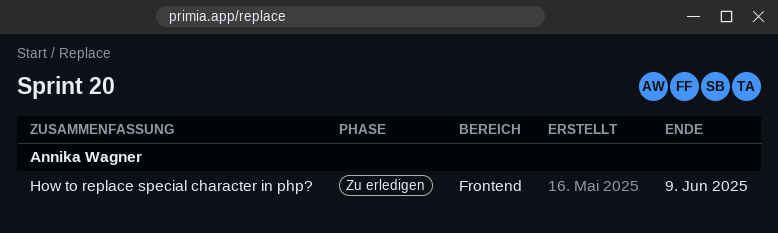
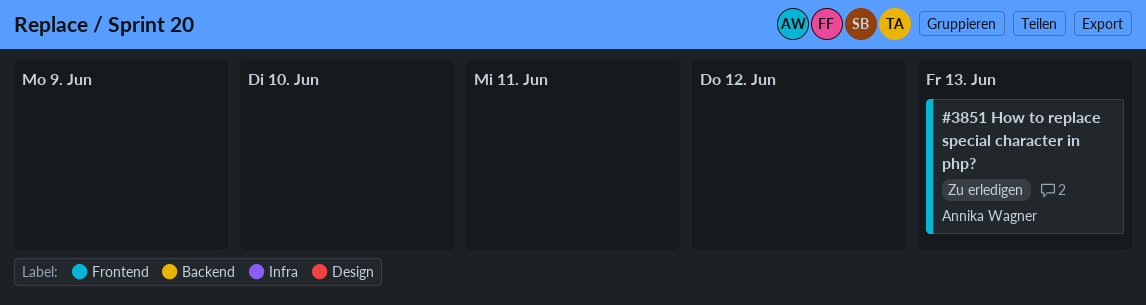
How to replace special character in php?, due: Jun 9 -> Jun 13

